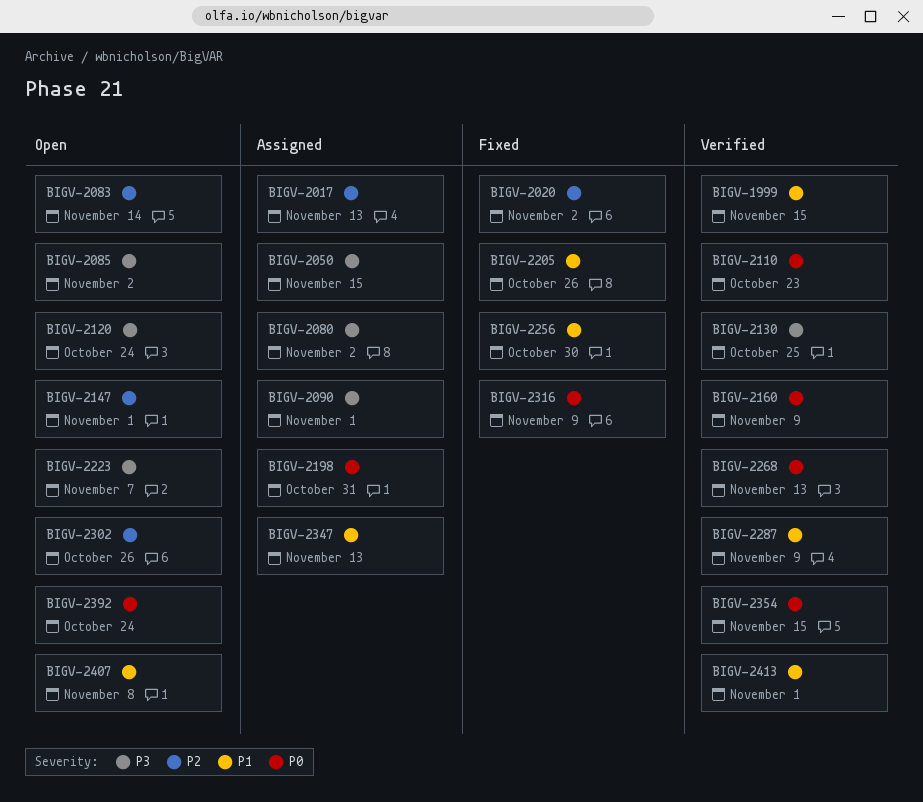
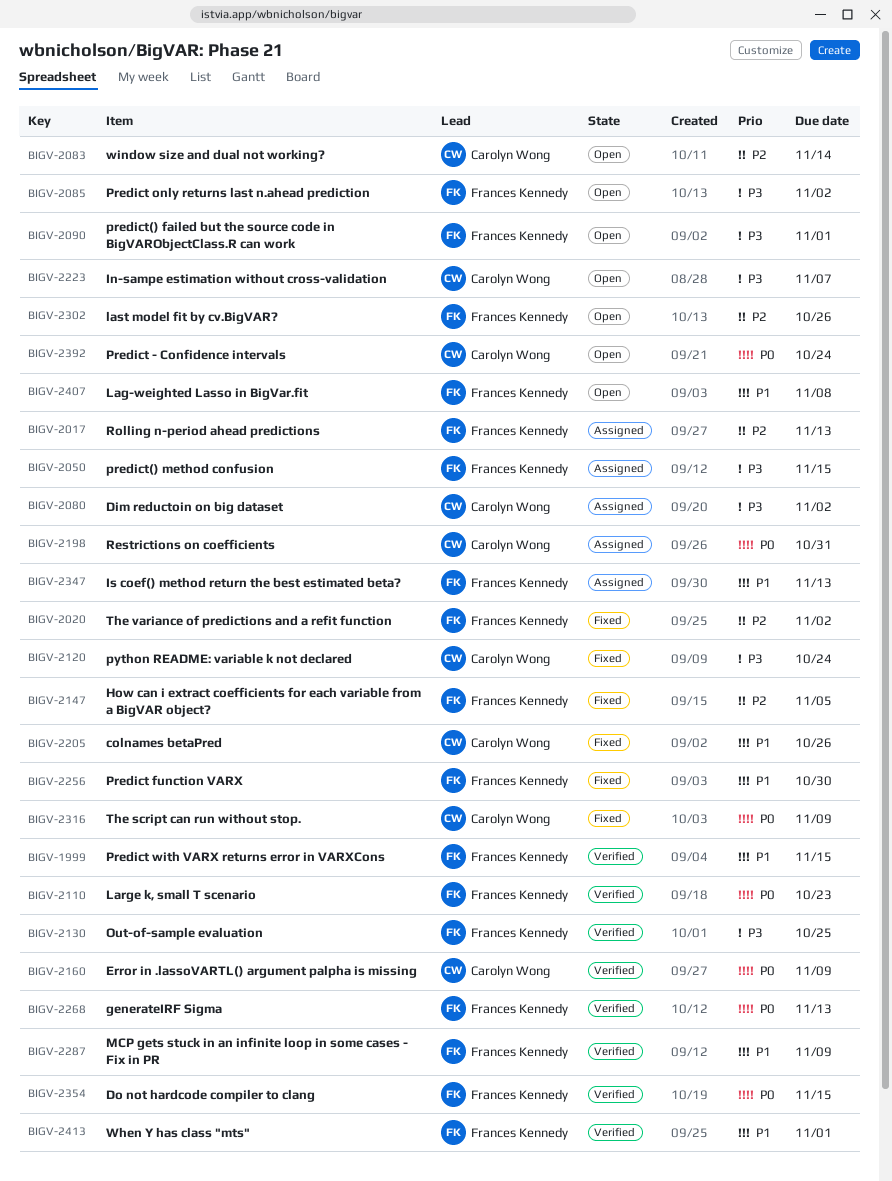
BIGV-2090, status: Assigned -> Open
BIGV-2120, status: Open -> Fixed
BIGV-2147, status: Open -> Fixed
BIGV-2147, due: Nov 1 -> Nov 5

